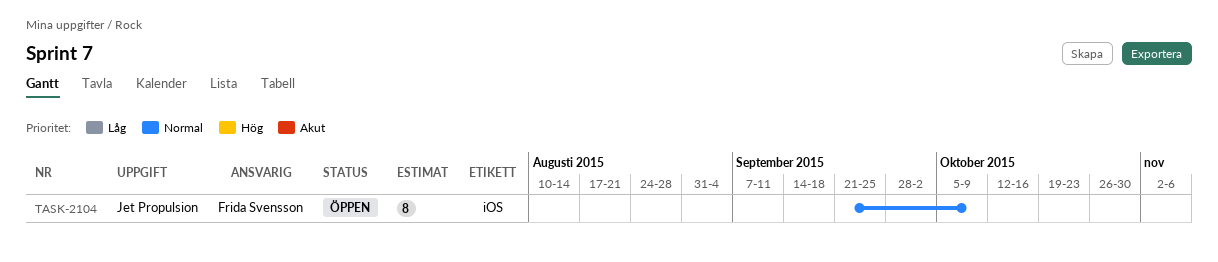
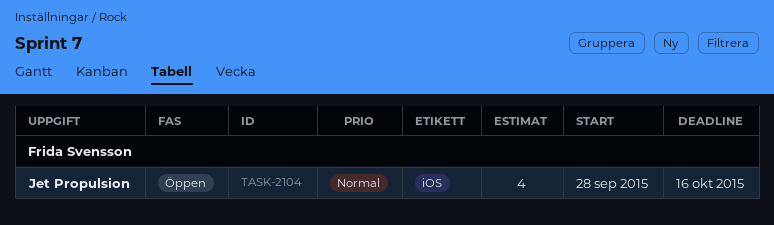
TASK-2104, estimate: 8 -> 4
TASK-2104, start: Sep 21 -> Sep 28
TASK-2104, due: Oct 9 -> Oct 16

